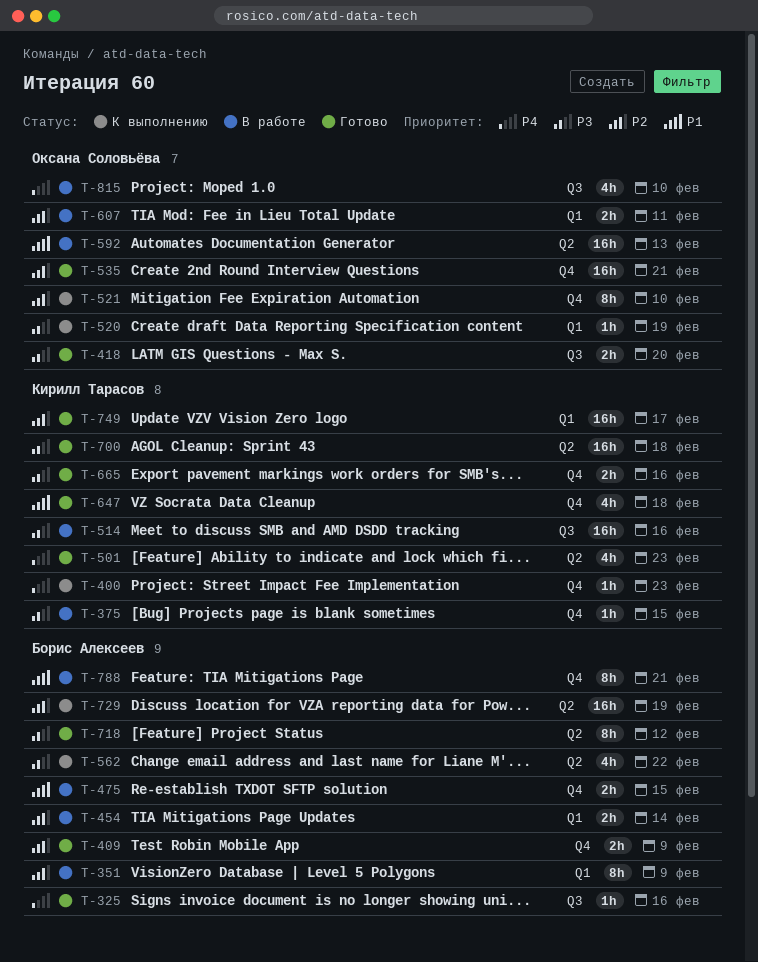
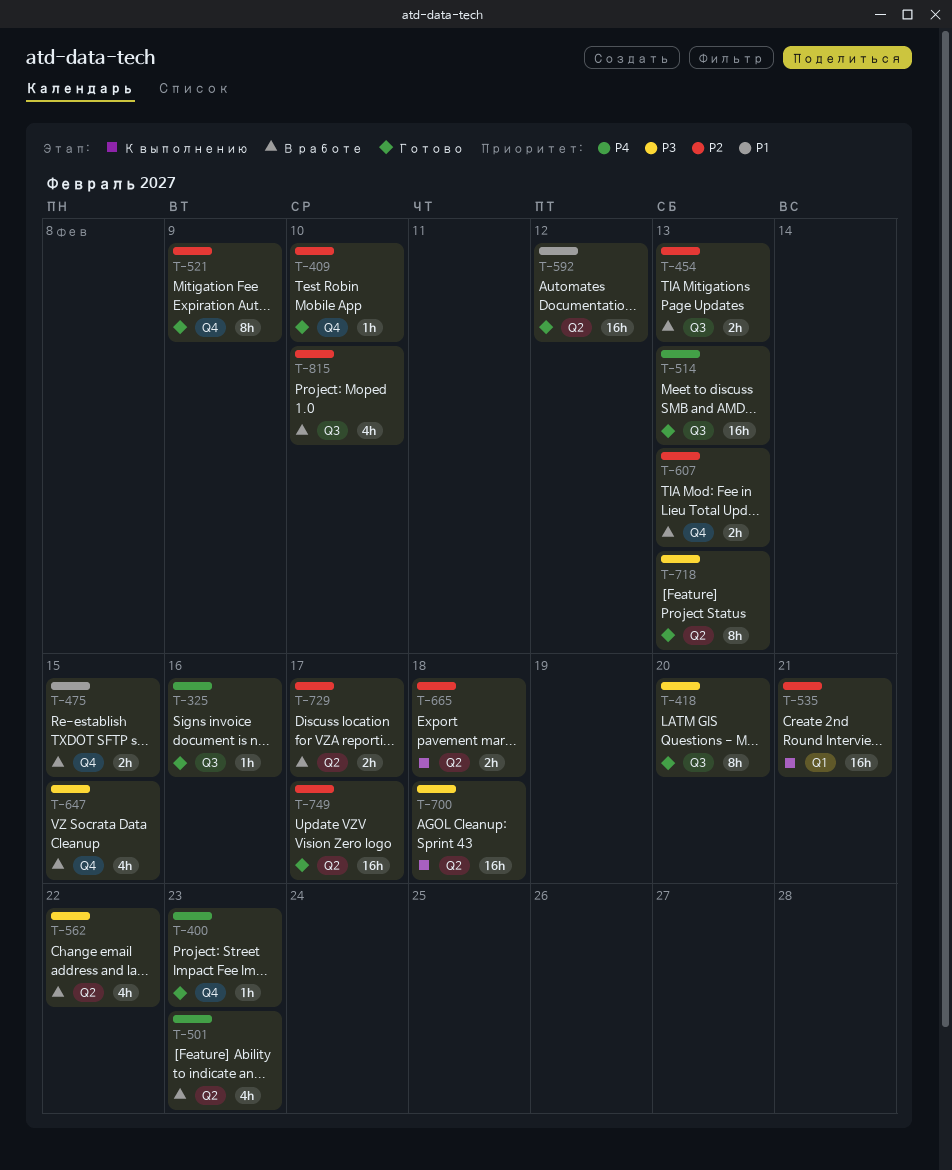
T-351: present -> none
T-375: present -> none
T-400, status: К выполнению -> Готово
T-409, estimate: 2h -> 1h
T-409, due: Feb 9 -> Feb 10
T-418, estimate: 2h -> 8h
T-454, label: Q1 -> Q3
T-454, due: Feb 14 -> Feb 13
T-501, status: Готово -> В работе
T-514, status: В работе -> Готово
T-514, priority: P3 -> P4
T-514, due: Feb 16 -> Feb 13
T-520: present -> none
T-521, status: К выполнению -> Готово
T-521, due: Feb 10 -> Feb 9
T-535, status: Готово -> К выполнению
T-535, label: Q4 -> Q1
T-562, status: К выполнению -> В работе
T-592, status: В работе -> Готово
T-592, due: Feb 13 -> Feb 12
T-607, label: Q1 -> Q4
T-607, due: Feb 11 -> Feb 13
T-647, status: Готово -> В работе
T-647, priority: P1 -> P3
T-647, due: Feb 18 -> Feb 15
T-665, status: Готово -> К выполнению
T-665, priority: P3 -> P2
T-665, label: Q4 -> Q2
T-665, due: Feb 16 -> Feb 18
T-700, status: Готово -> К выполнению
T-718, due: Feb 12 -> Feb 13
T-729, status: К выполнению -> В работе
T-729, estimate: 16h -> 2h
T-729, due: Feb 19 -> Feb 17
T-749, label: Q1 -> Q2
T-788: present -> none
T-815, priority: P4 -> P2

